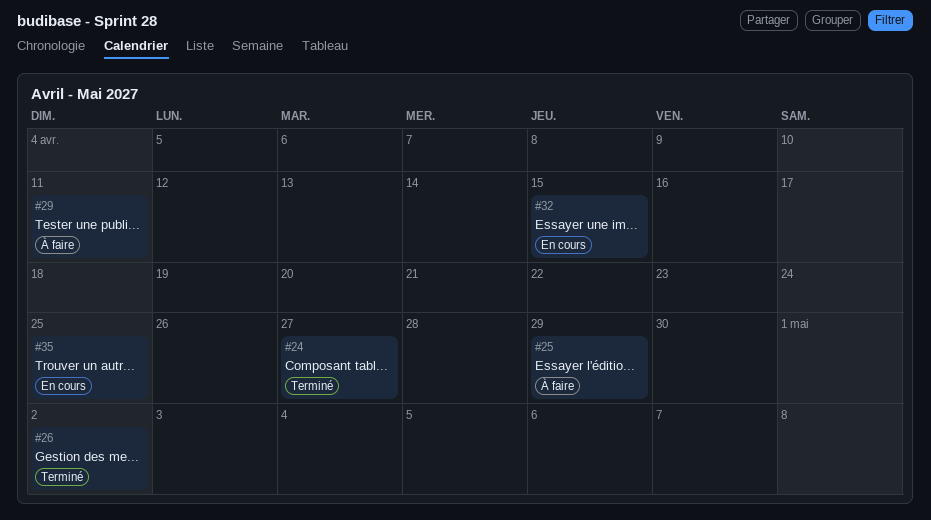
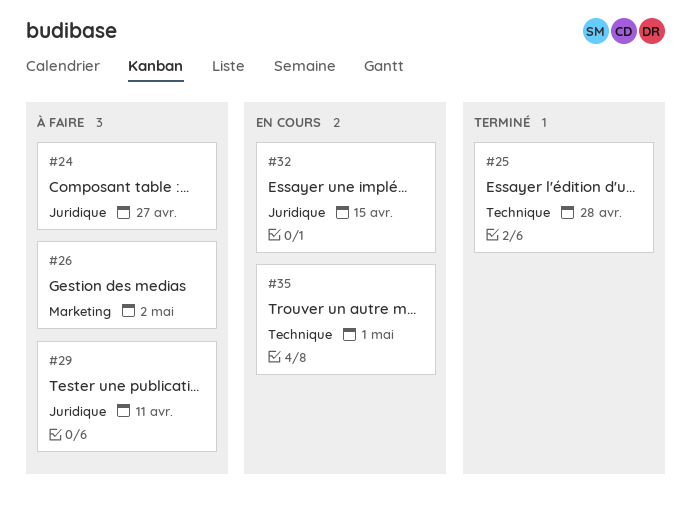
#24, status: Terminé -> À faire
#25, status: À faire -> Terminé
#25, due: Apr 29 -> Apr 28
#26, status: Terminé -> À faire
#35, due: Apr 25 -> May 1

